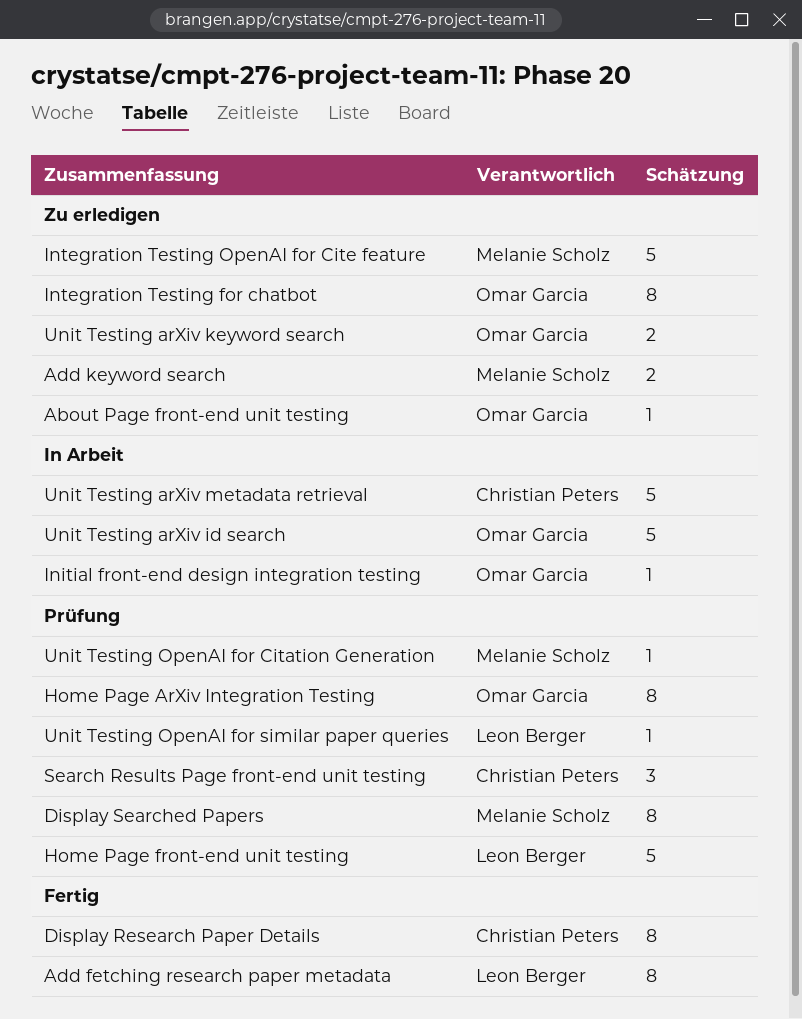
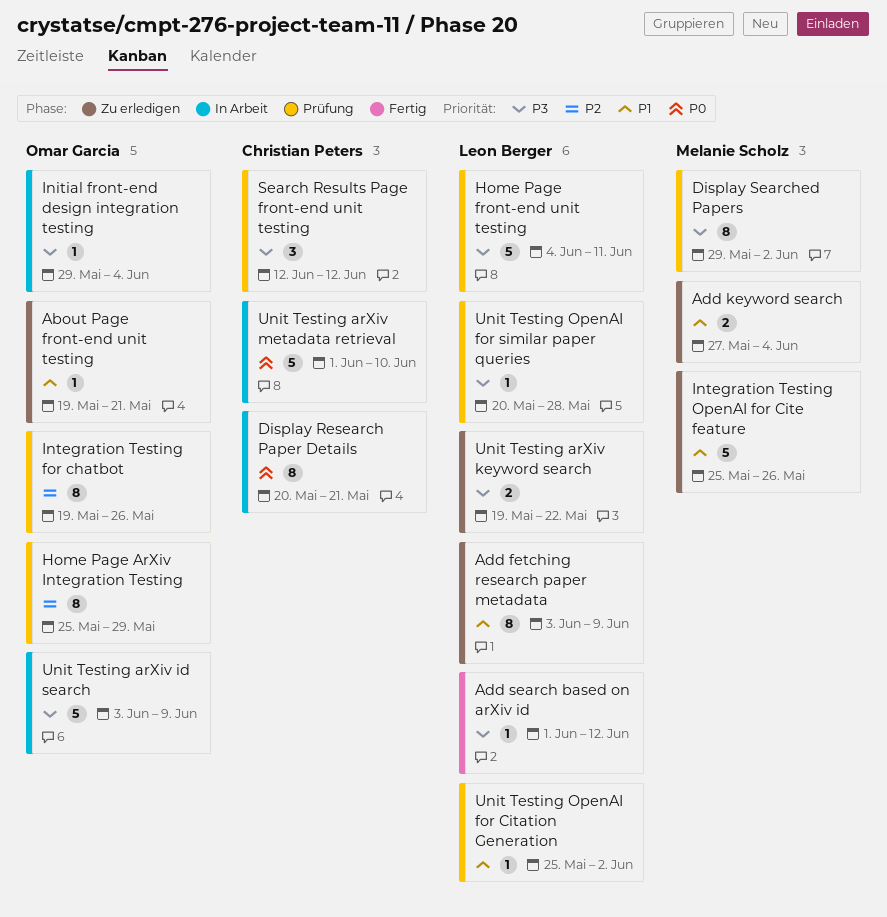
Add fetching research paper metadata, status: Fertig -> Zu erledigen
Add search based on arXiv id: none -> present
Display Research Paper Details, status: Fertig -> In Arbeit
Integration Testing for chatbot, status: Zu erledigen -> Prüfung
Unit Testing arXiv keyword search, owner: Omar Garcia -> Leon Berger
Unit Testing OpenAI for Citation Generation, owner: Melanie Scholz -> Leon Berger

